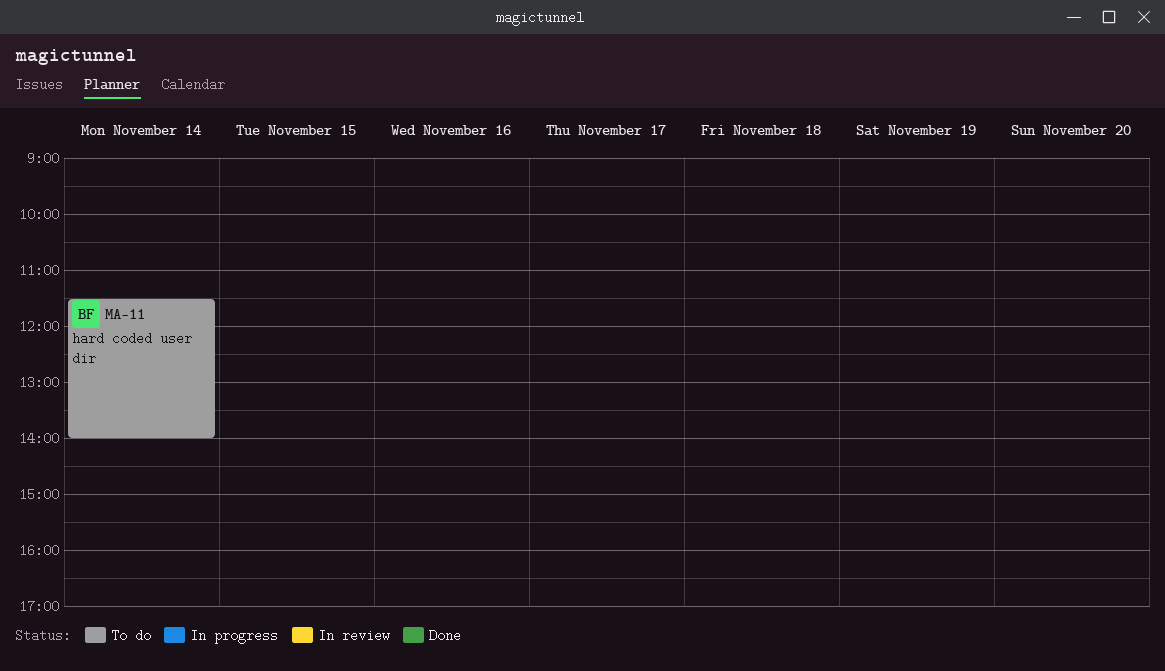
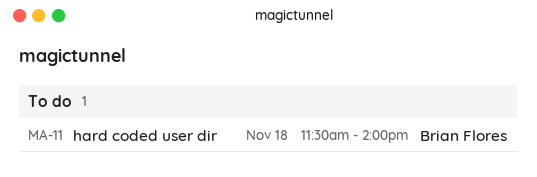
MA-11, day: Nov 14 -> Nov 18

